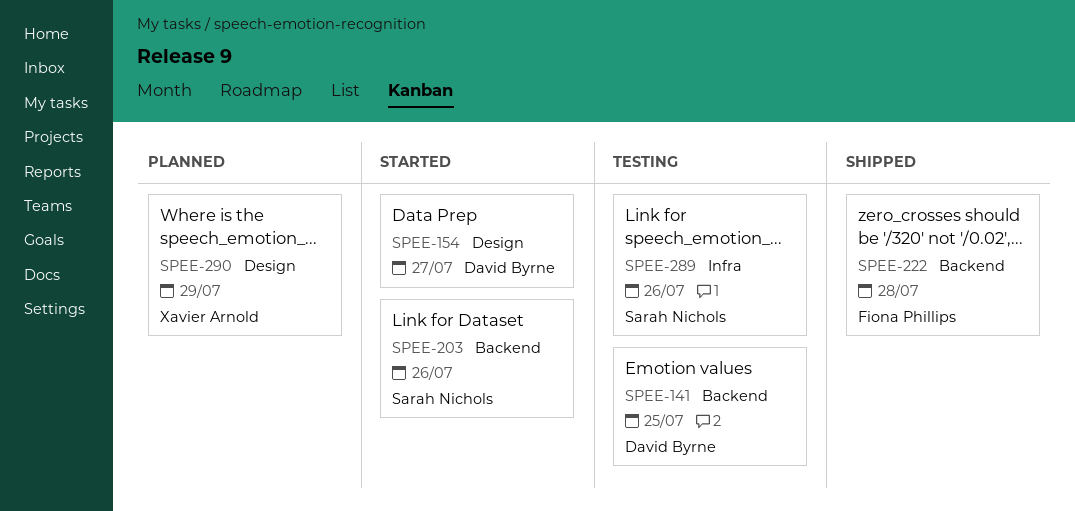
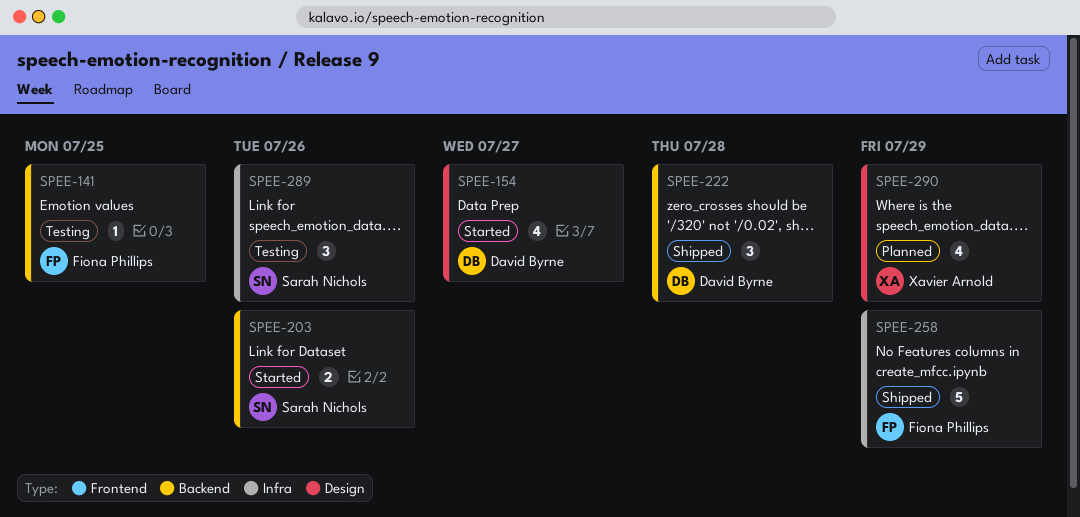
SPEE-141, owner: David Byrne -> Fiona Phillips
SPEE-222, owner: Fiona Phillips -> David Byrne
SPEE-258: none -> present

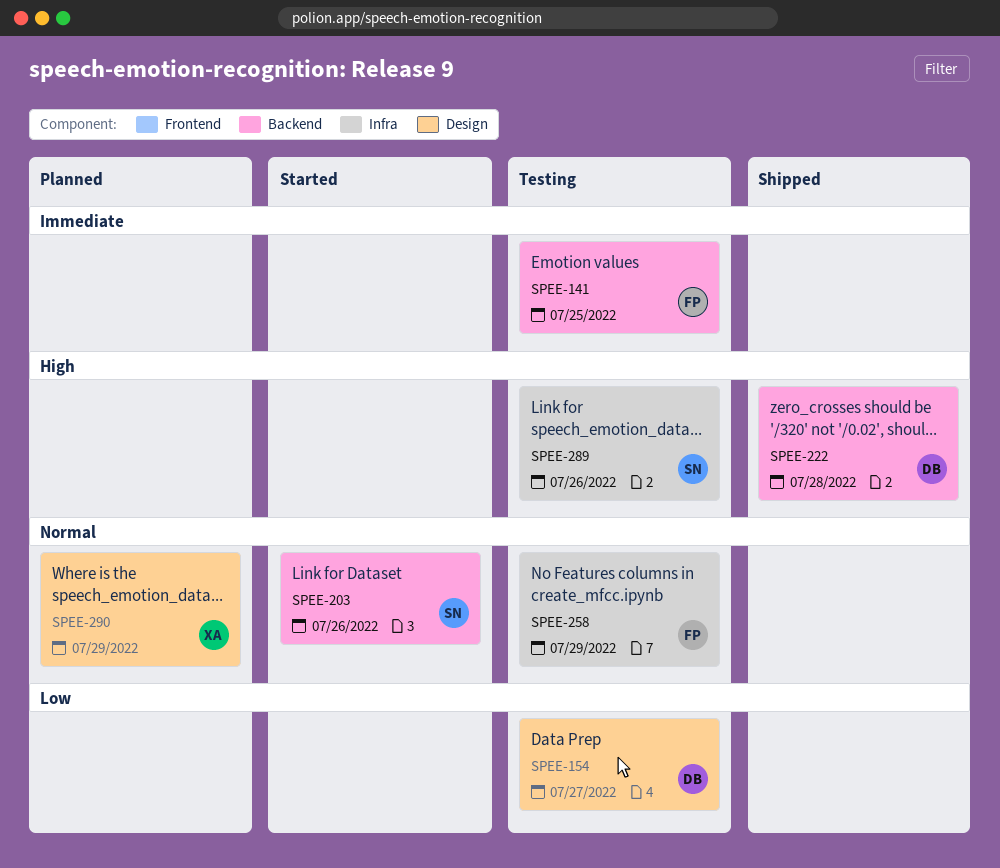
SPEE-154, status: Started -> Testing
SPEE-258, status: Shipped -> Testing

